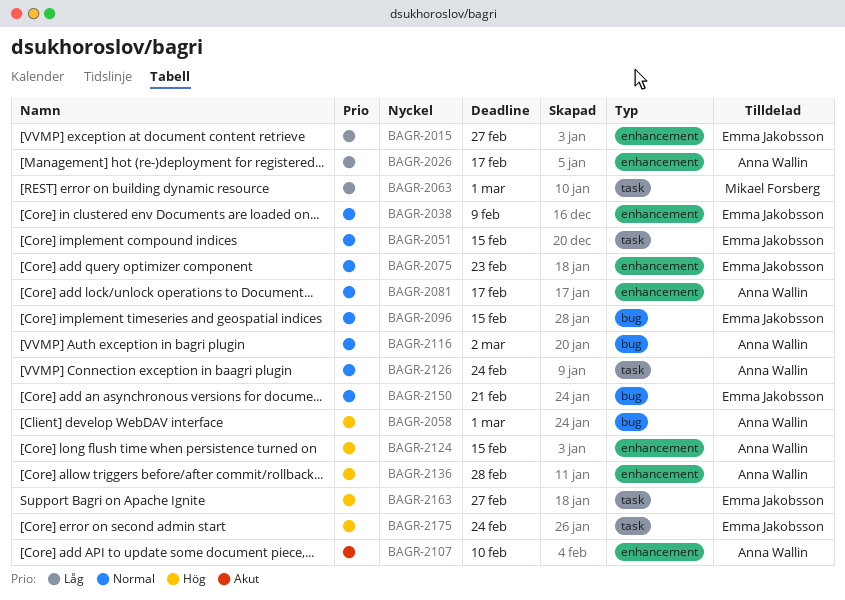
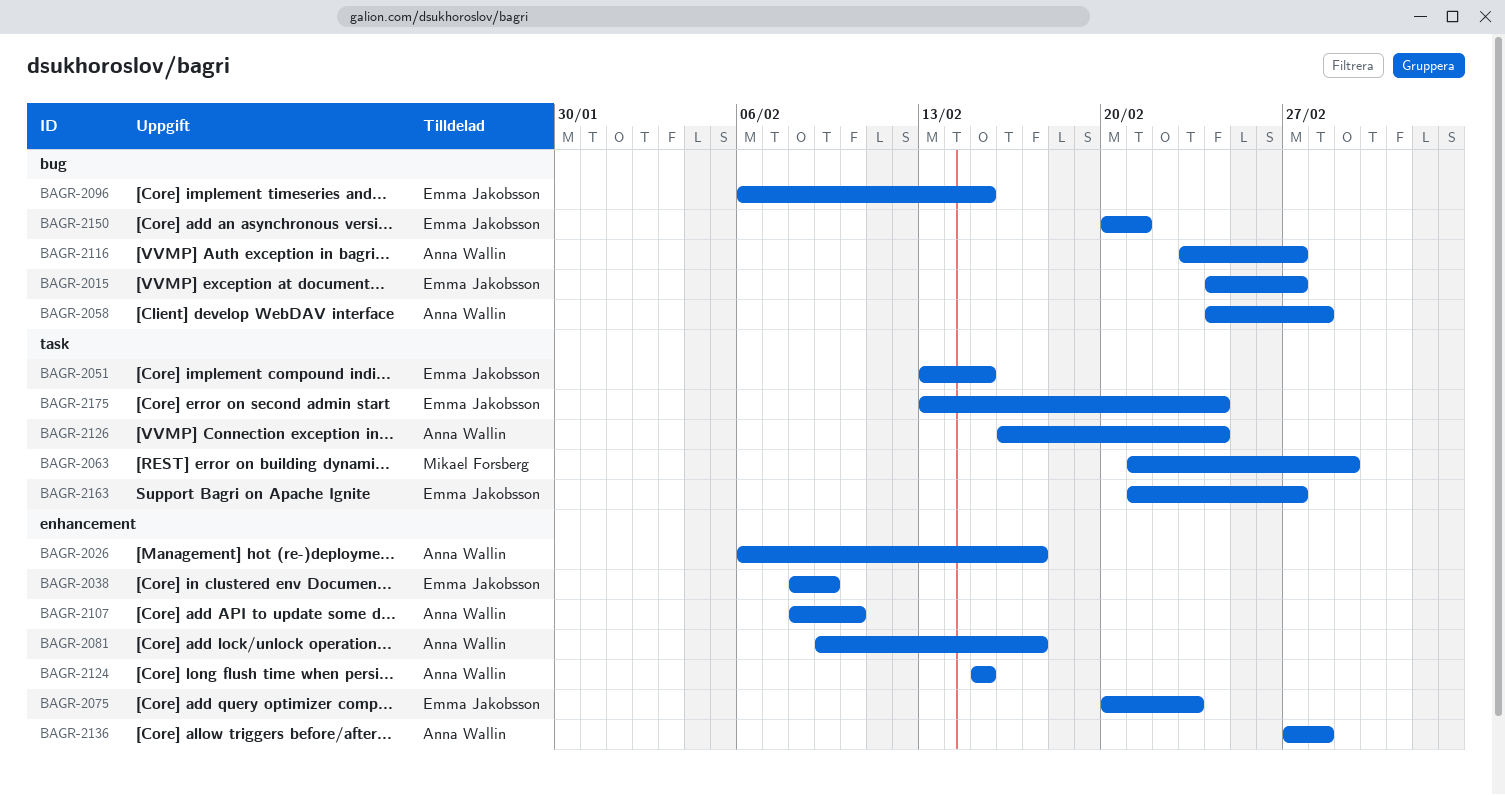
BAGR-2015, label: enhancement -> bug
BAGR-2058, due: Mar 1 -> Feb 28
BAGR-2116, due: Mar 2 -> Feb 27

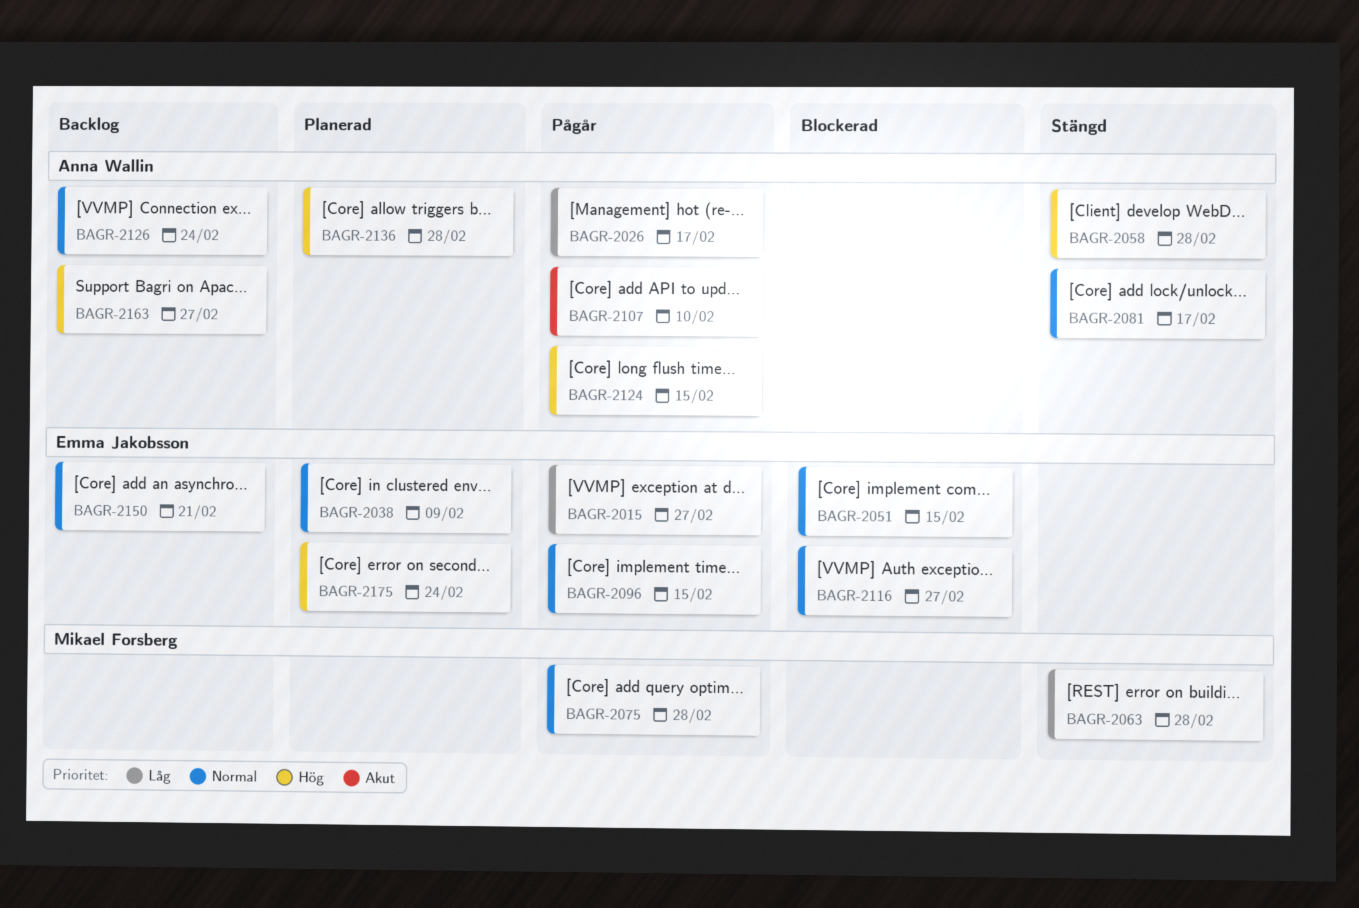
BAGR-2063, due: Mar 1 -> Feb 28
BAGR-2075, owner: Emma Jakobsson -> Mikael Forsberg
BAGR-2075, due: Feb 23 -> Feb 28
BAGR-2116, owner: Anna Wallin -> Emma Jakobsson
BAGR-2163, owner: Emma Jakobsson -> Anna Wallin

